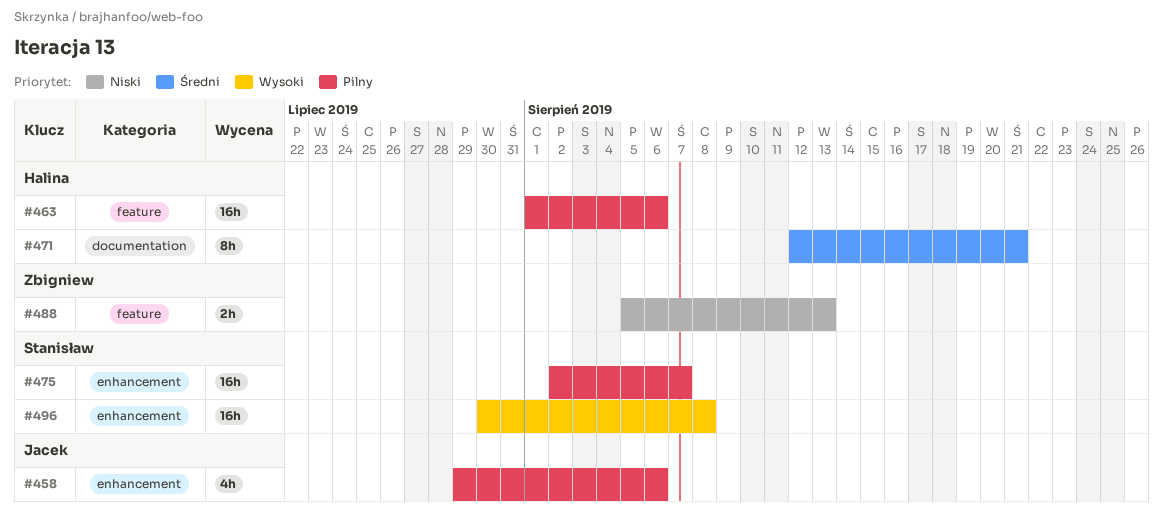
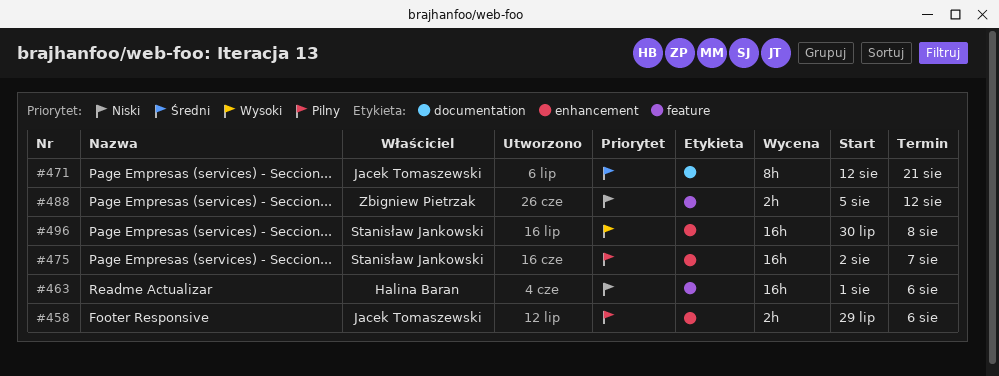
#458, estimate: 4h -> 2h
#463, priority: Pilny -> Niski
#471, owner: Halina Baran -> Jacek Tomaszewski
#488, due: Aug 13 -> Aug 12

